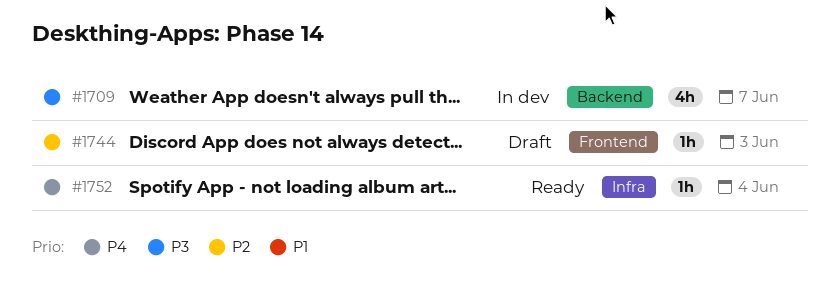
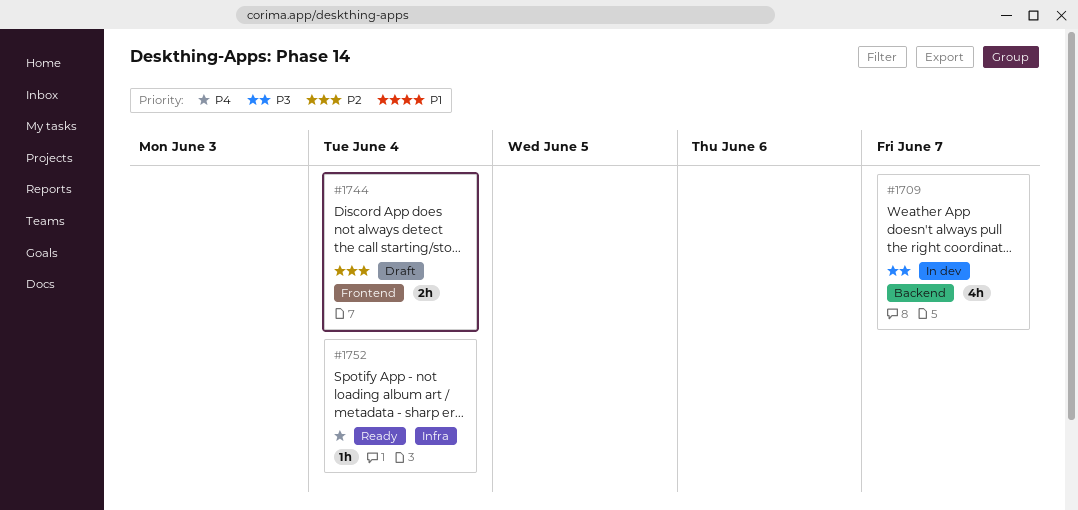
#1744, estimate: 1h -> 2h
#1744, due: Jun 3 -> Jun 4

